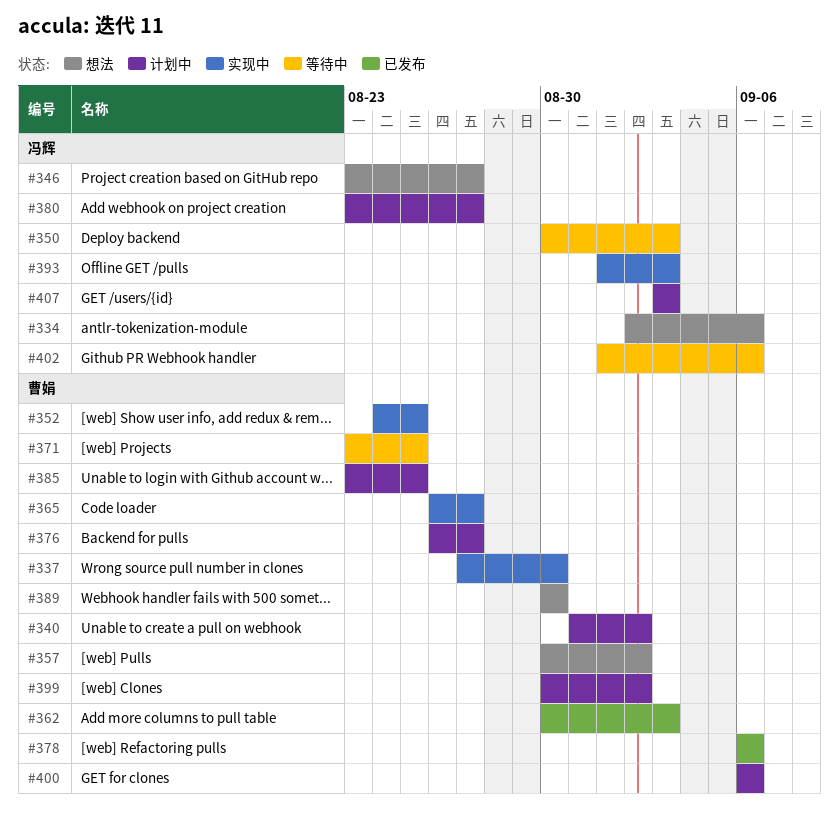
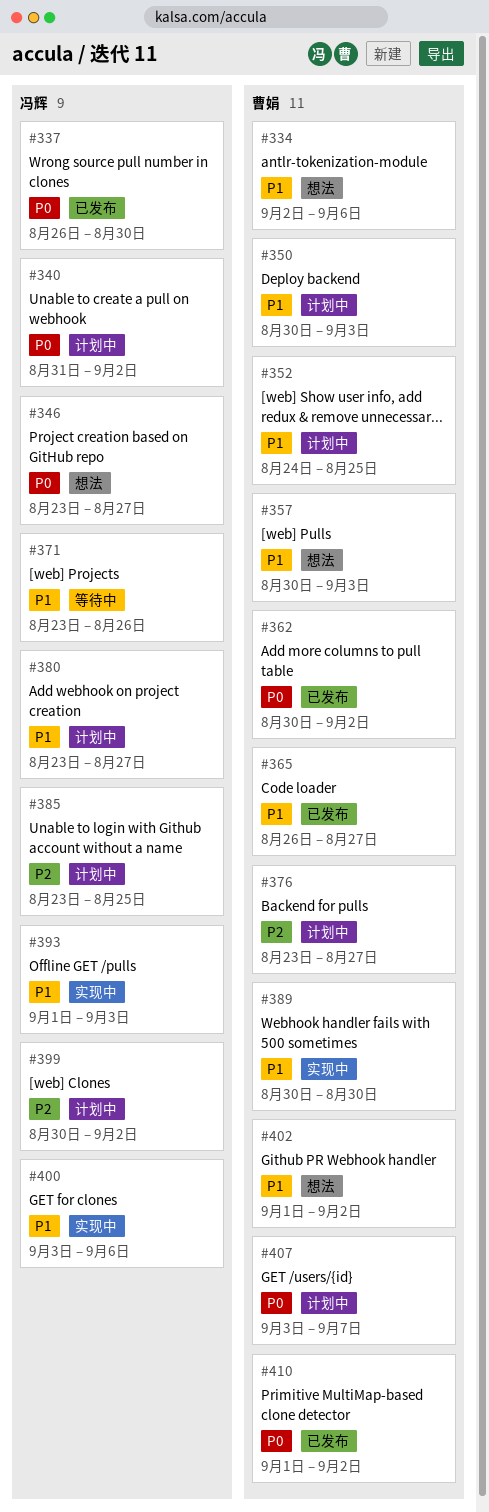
#334, owner: 冯辉 -> 曹娟
#337, status: 实现中 -> 已发布
#337, owner: 曹娟 -> 冯辉
#337, start: Aug 27 -> Aug 26
#340, owner: 曹娟 -> 冯辉
#350, status: 等待中 -> 计划中
#350, owner: 冯辉 -> 曹娟
#352, status: 实现中 -> 计划中
#357, due: Sep 2 -> Sep 3
#362, due: Sep 3 -> Sep 2
#365, status: 实现中 -> 已发布
#371, owner: 曹娟 -> 冯辉
#371, due: Aug 25 -> Aug 26
#376, start: Aug 26 -> Aug 23
#378: present -> none
#385, owner: 曹娟 -> 冯辉
#389, status: 想法 -> 实现中
#399, owner: 曹娟 -> 冯辉
#400, status: 计划中 -> 实现中
#400, owner: 曹娟 -> 冯辉
#400, start: Sep 6 -> Sep 3
#402, status: 等待中 -> 想法
#402, owner: 冯辉 -> 曹娟
#402, due: Sep 6 -> Sep 2
#407, owner: 冯辉 -> 曹娟
#407, due: Sep 3 -> Sep 7
#410: none -> present

